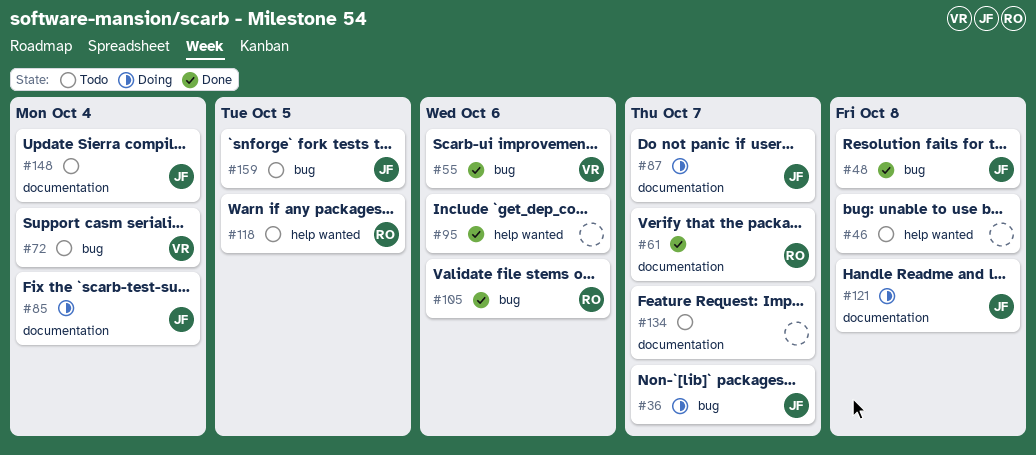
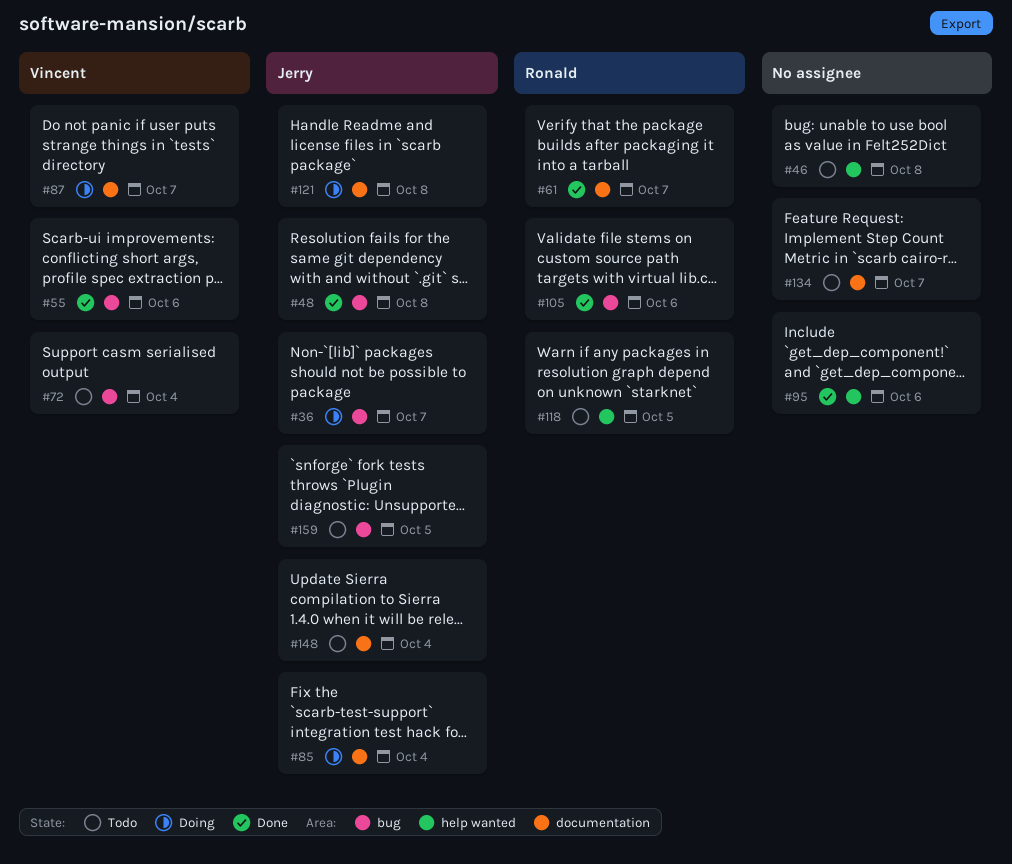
#87, owner: Jerry -> Vincent

